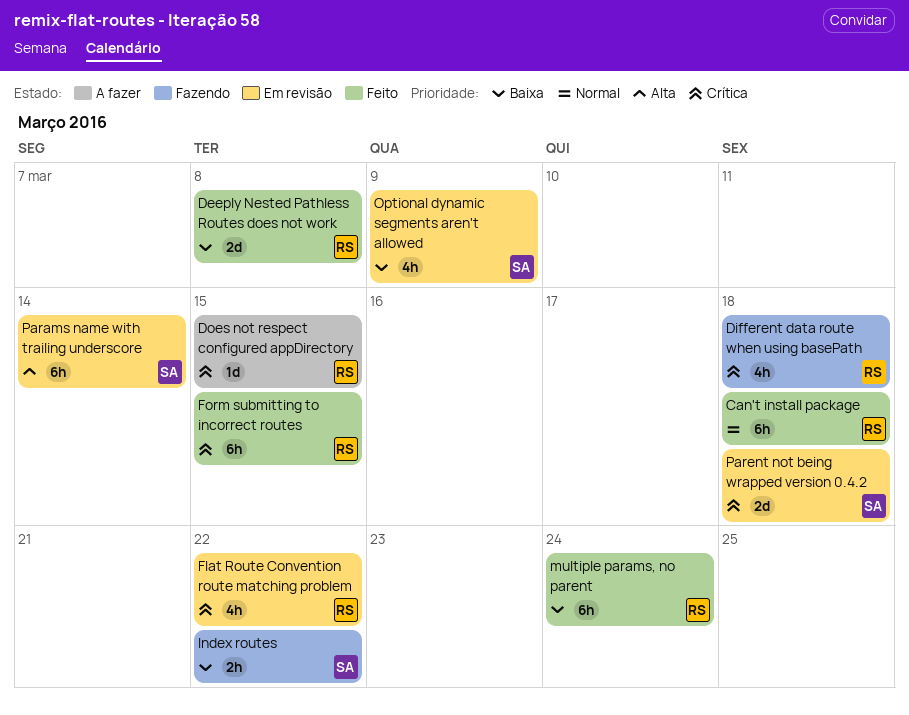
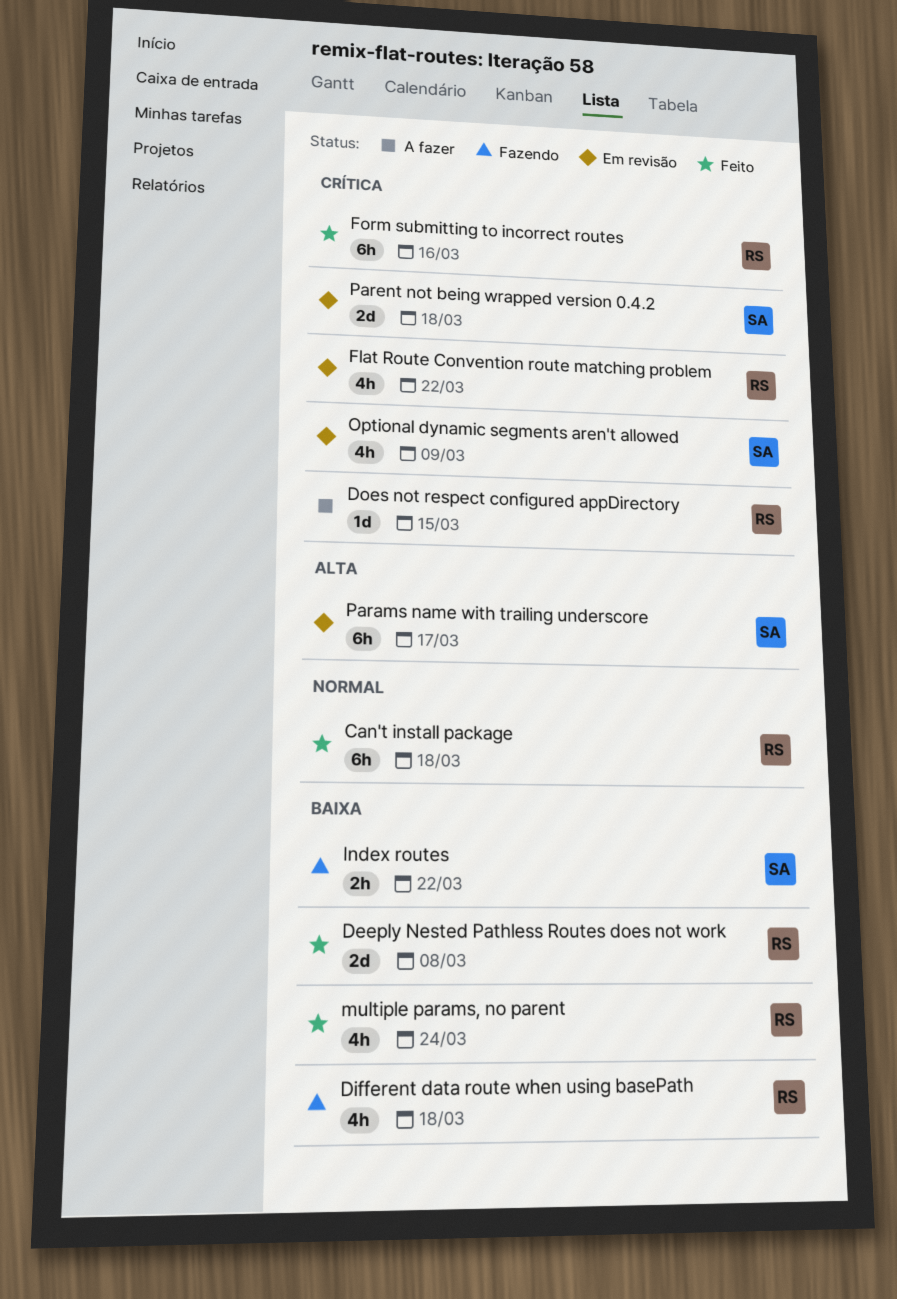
Different data route when using basePath, priority: Crítica -> Baixa
Form submitting to incorrect routes, due: Mar 15 -> Mar 16
multiple params, no parent, estimate: 6h -> 4h
Optional dynamic segments aren't allowed, priority: Baixa -> Crítica
Params name with trailing underscore, due: Mar 14 -> Mar 17

